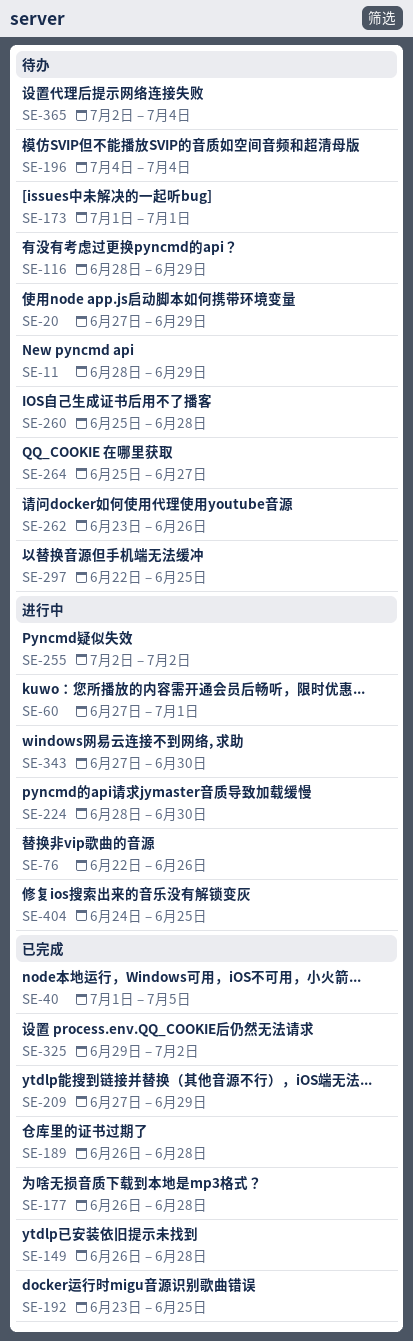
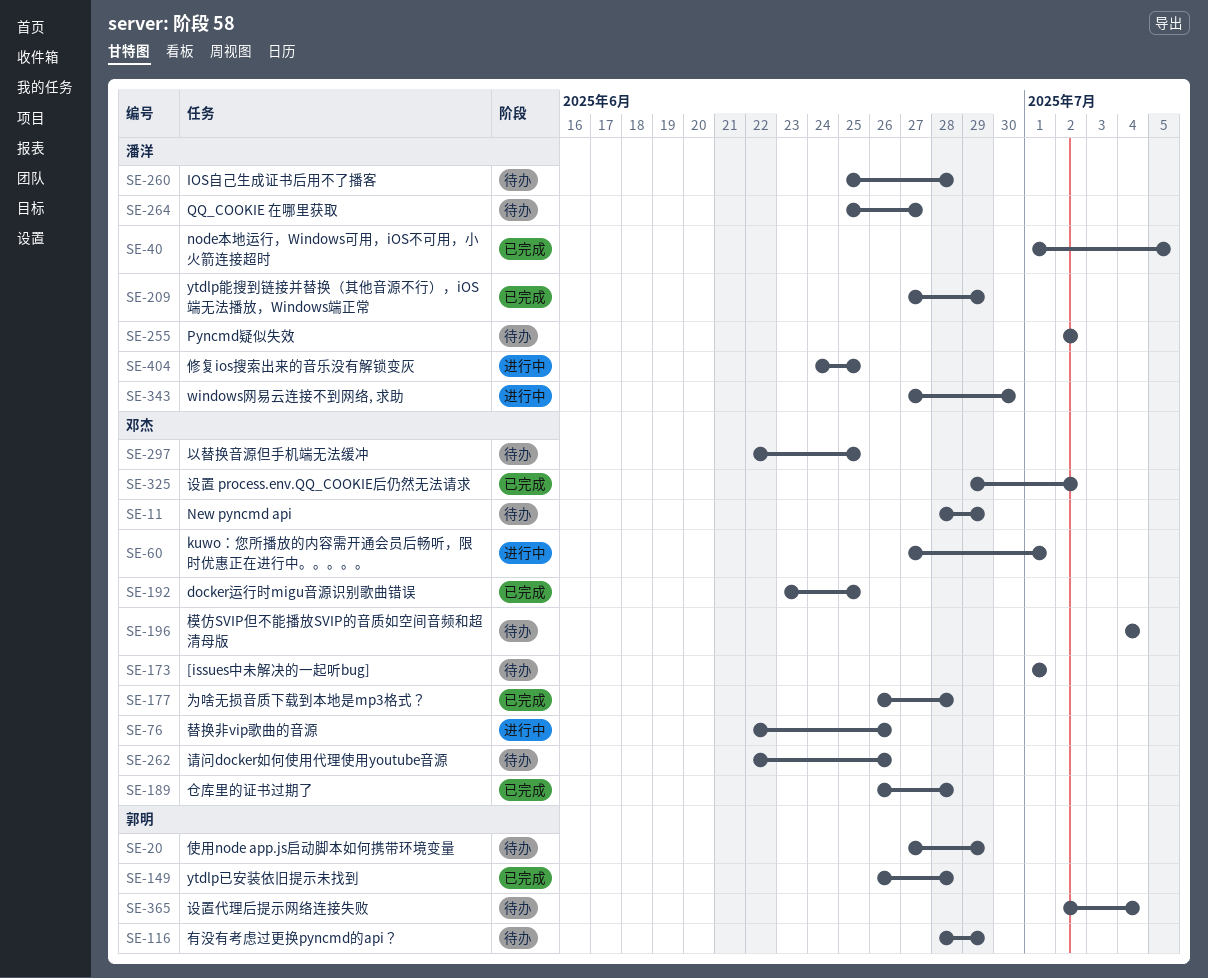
SE-224: present -> none
SE-255, status: 进行中 -> 待办
SE-262, start: Jun 23 -> Jun 22

